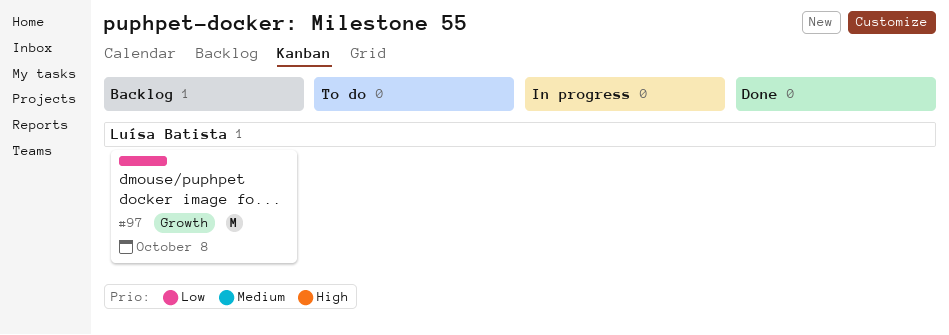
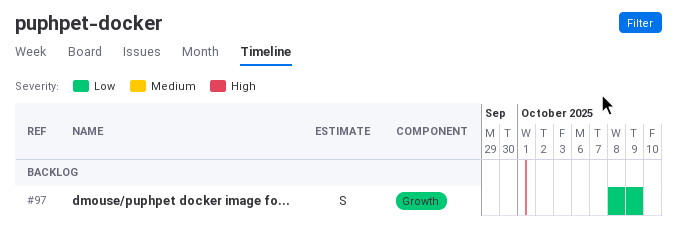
#97, estimate: M -> S
#97, due: Oct 8 -> Oct 9

